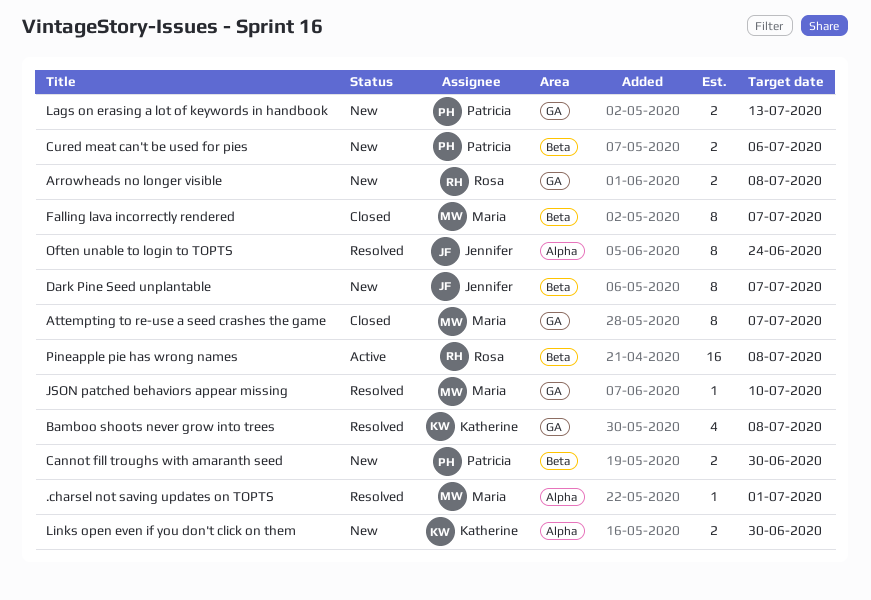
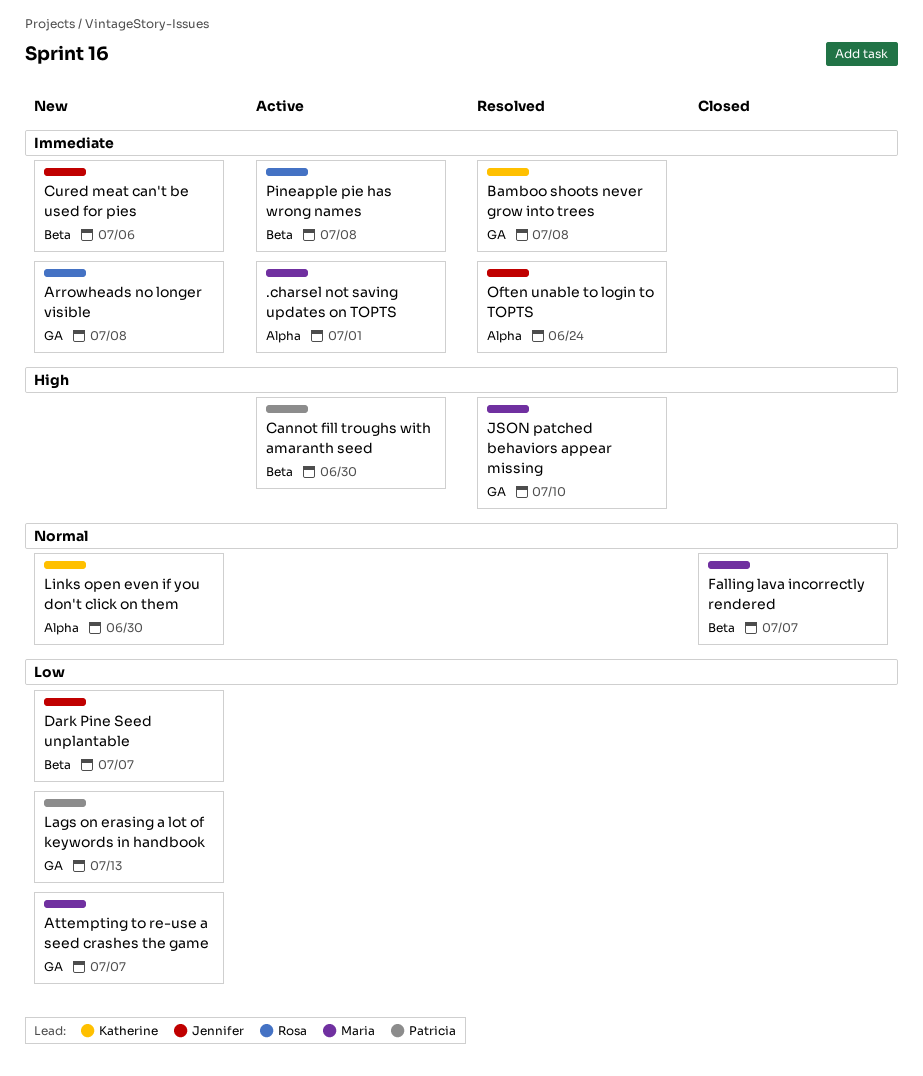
.charsel not saving updates on TOPTS, status: Resolved -> Active
Attempting to re-use a seed crashes the game, status: Closed -> New
Cannot fill troughs with amaranth seed, status: New -> Active
Cured meat can't be used for pies, owner: Patricia -> Jennifer

